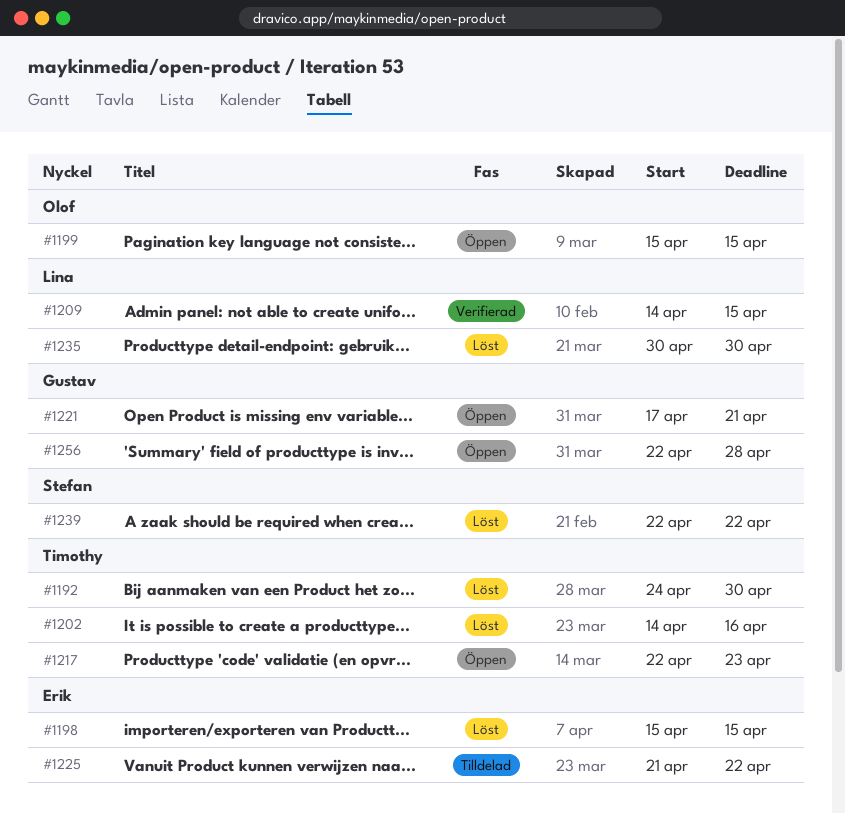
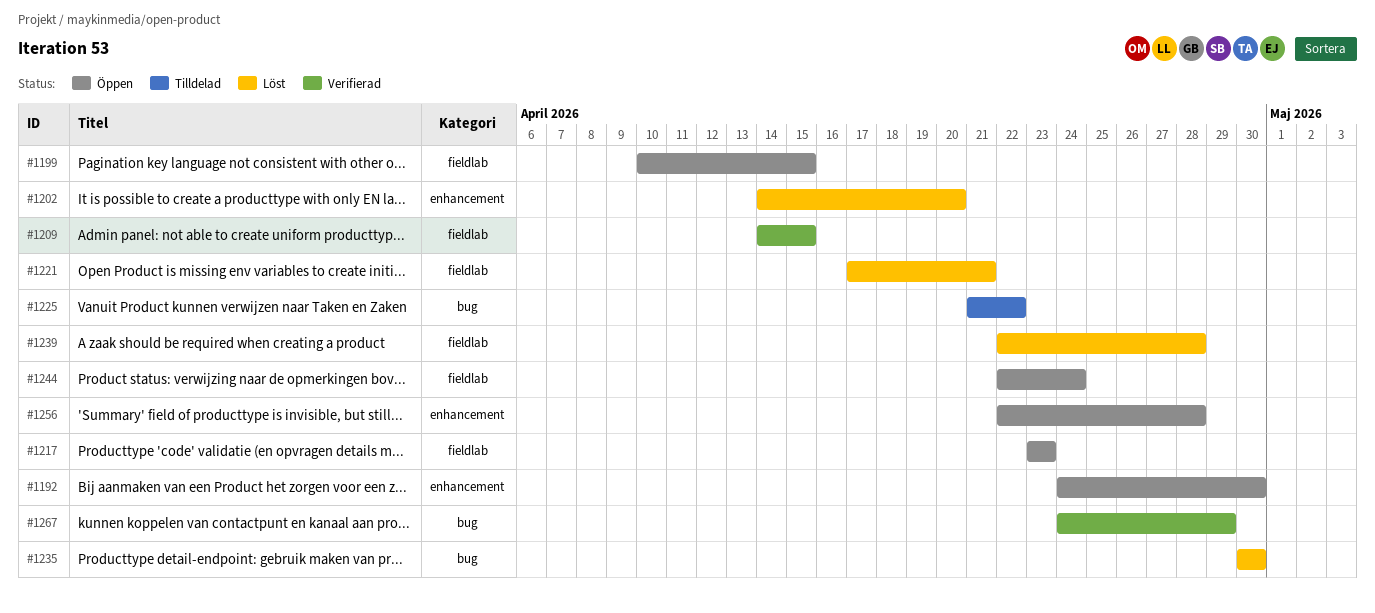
#1192, status: Löst -> Öppen
#1198: present -> none
#1199, start: Apr 15 -> Apr 10
#1202, due: Apr 16 -> Apr 20
#1217, start: Apr 22 -> Apr 23
#1221, status: Öppen -> Löst
#1239, due: Apr 22 -> Apr 28
#1244: none -> present
#1267: none -> present

